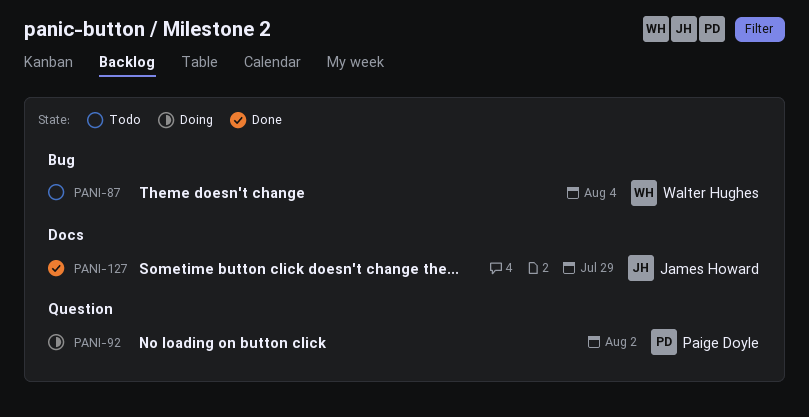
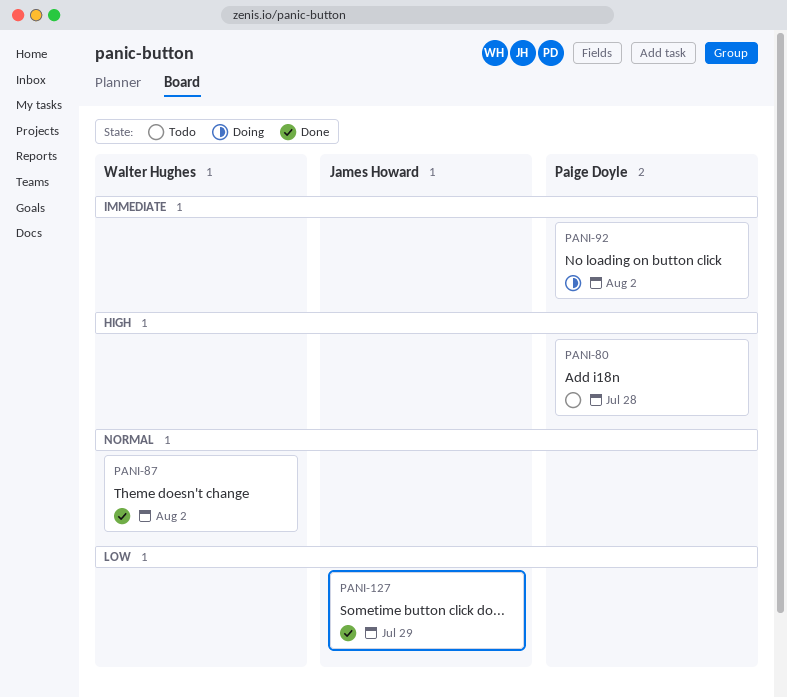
PANI-80: none -> present
PANI-87, status: Todo -> Done
PANI-87, due: Aug 4 -> Aug 2

